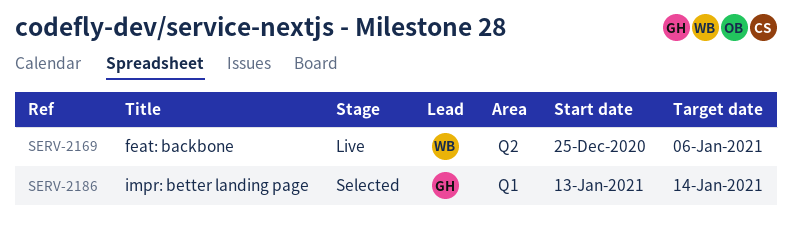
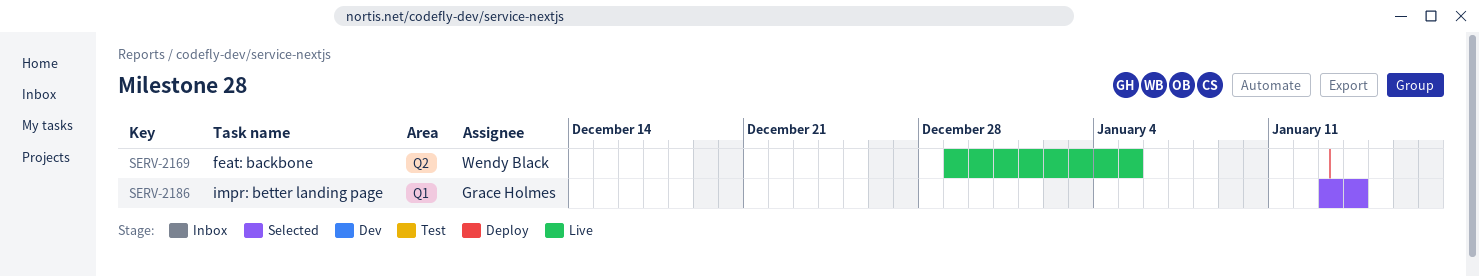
SERV-2169, start: Dec 25 -> Dec 29
SERV-2169, due: Jan 6 -> Jan 5

